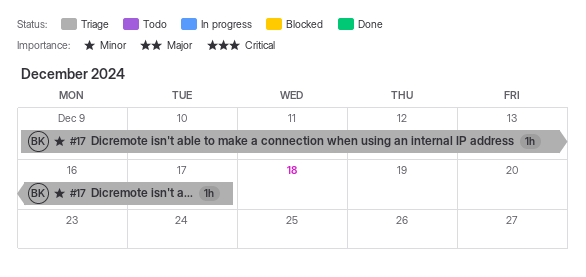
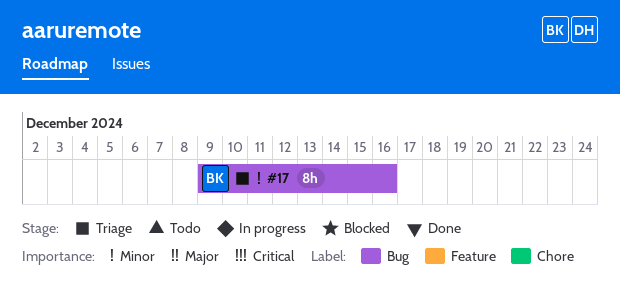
#17, estimate: 1h -> 8h
#17, due: Dec 17 -> Dec 16

